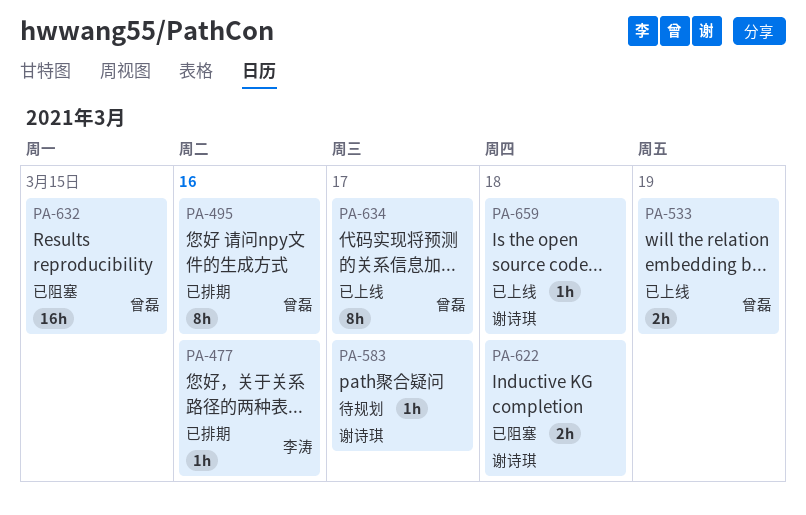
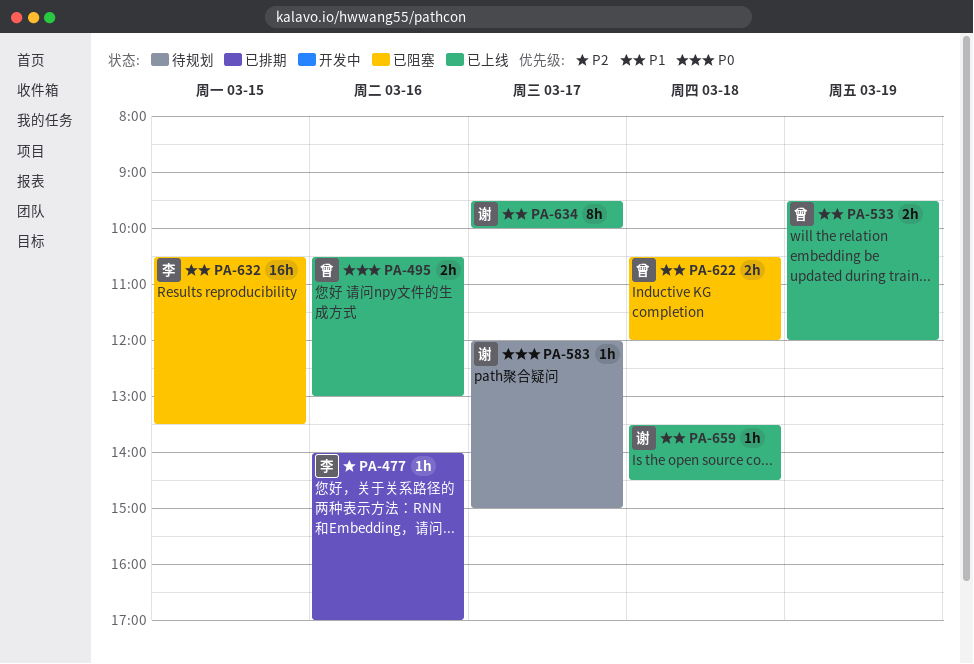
PA-495, status: 已排期 -> 已上线
PA-495, estimate: 8h -> 2h
PA-622, owner: 谢诗琪 -> 曾磊
PA-632, owner: 曾磊 -> 李涛
PA-634, owner: 曾磊 -> 谢诗琪

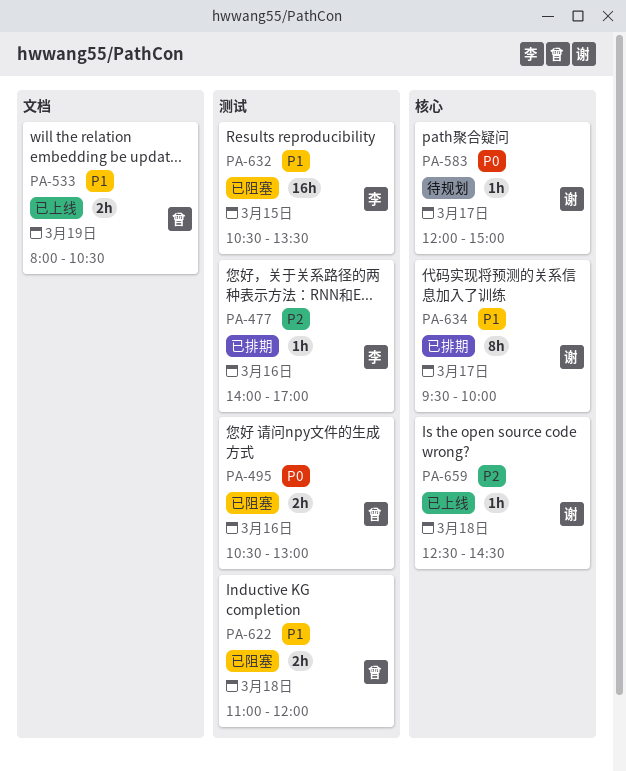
PA-495, status: 已上线 -> 已阻塞
PA-533, begins: 09:30 -> 08:00
PA-533, ends: 12:00 -> 10:30
PA-622, begins: 10:30 -> 11:00
PA-634, status: 已上线 -> 已排期
PA-659, priority: P1 -> P2
PA-659, begins: 13:30 -> 12:30

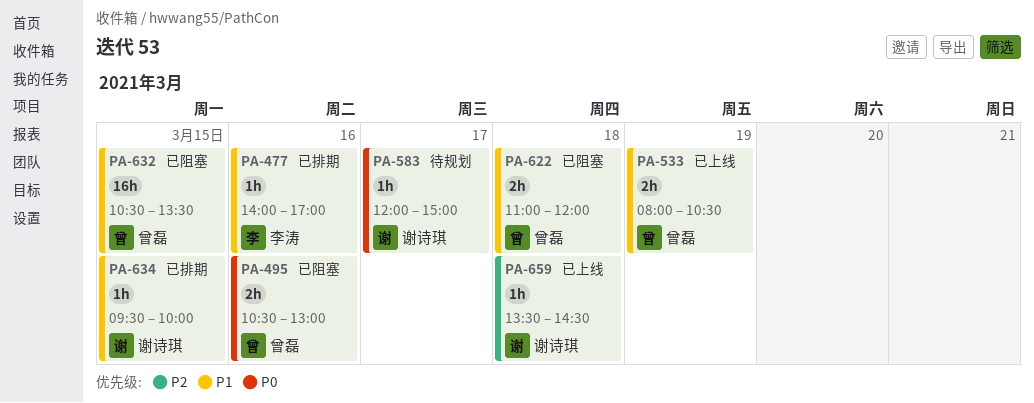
PA-477, priority: P2 -> P1
PA-632, owner: 李涛 -> 曾磊
PA-634, estimate: 8h -> 1h
PA-634, day: Mar 17 -> Mar 15
PA-659, begins: 12:30 -> 13:30

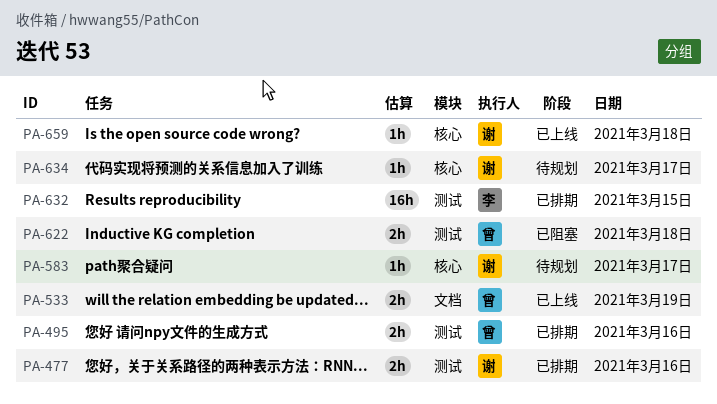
PA-477, owner: 李涛 -> 谢诗琪
PA-477, estimate: 1h -> 2h
PA-495, status: 已阻塞 -> 已排期
PA-632, status: 已阻塞 -> 已排期
PA-632, owner: 曾磊 -> 李涛
PA-634, status: 已排期 -> 待规划
PA-634, day: Mar 15 -> Mar 17

